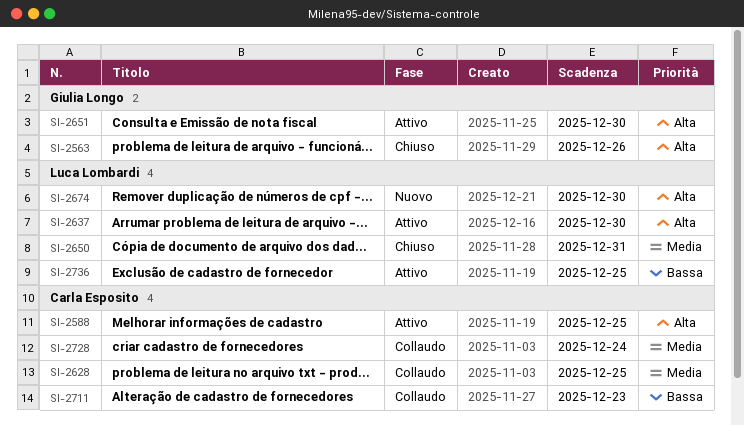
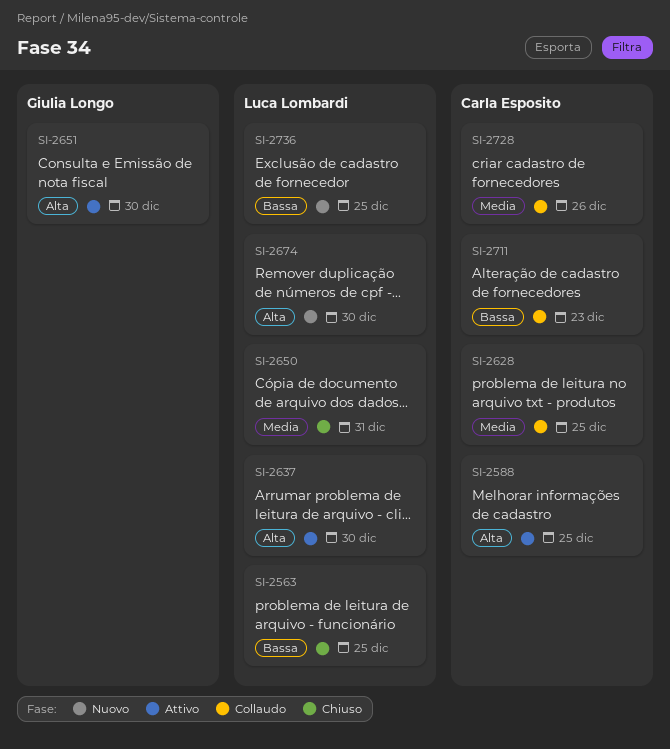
SI-2563, owner: Giulia Longo -> Luca Lombardi
SI-2563, priority: Alta -> Bassa
SI-2563, due: Dec 26 -> Dec 25
SI-2728, due: Dec 24 -> Dec 26
SI-2736, status: Attivo -> Nuovo

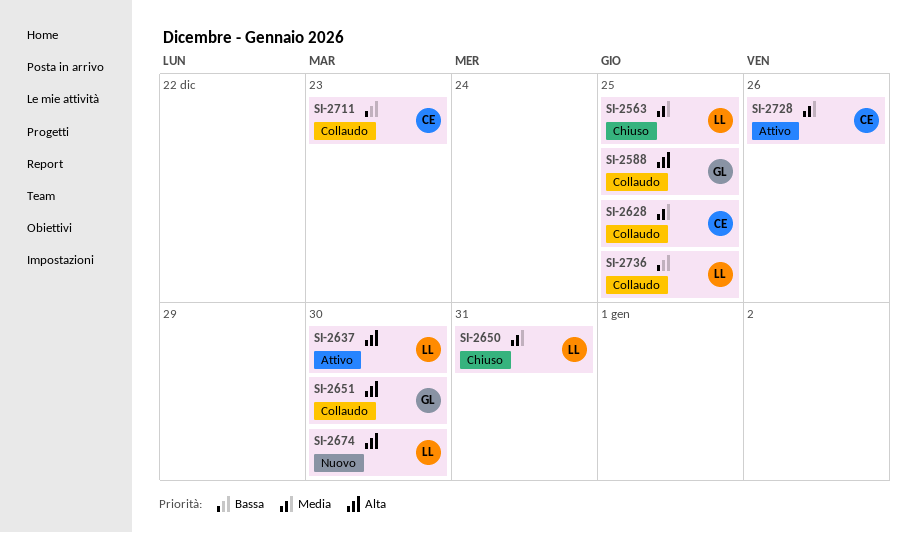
SI-2563, priority: Bassa -> Media
SI-2588, status: Attivo -> Collaudo
SI-2588, owner: Carla Esposito -> Giulia Longo
SI-2651, status: Attivo -> Collaudo
SI-2728, status: Collaudo -> Attivo
SI-2736, status: Nuovo -> Collaudo

